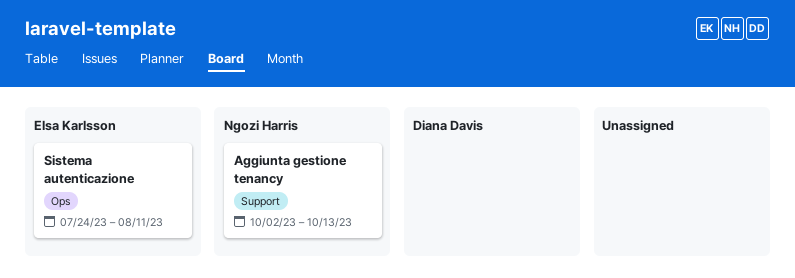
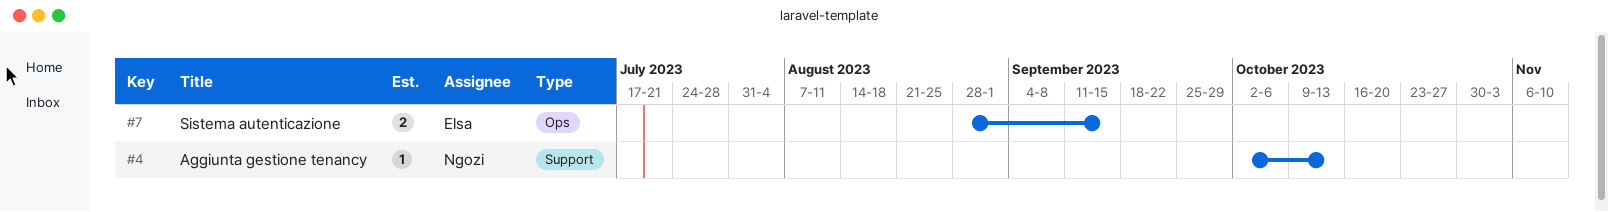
Sistema autenticazione, start: Jul 24 -> Aug 28
Sistema autenticazione, due: Aug 11 -> Sep 15

